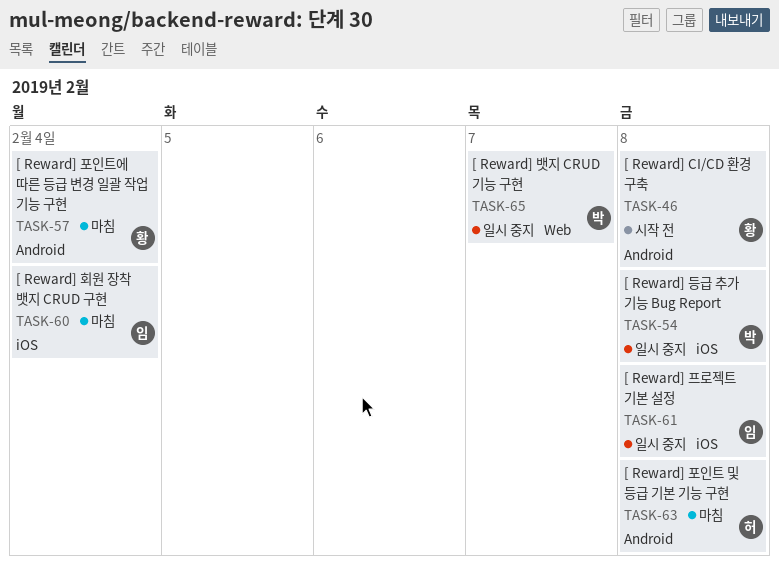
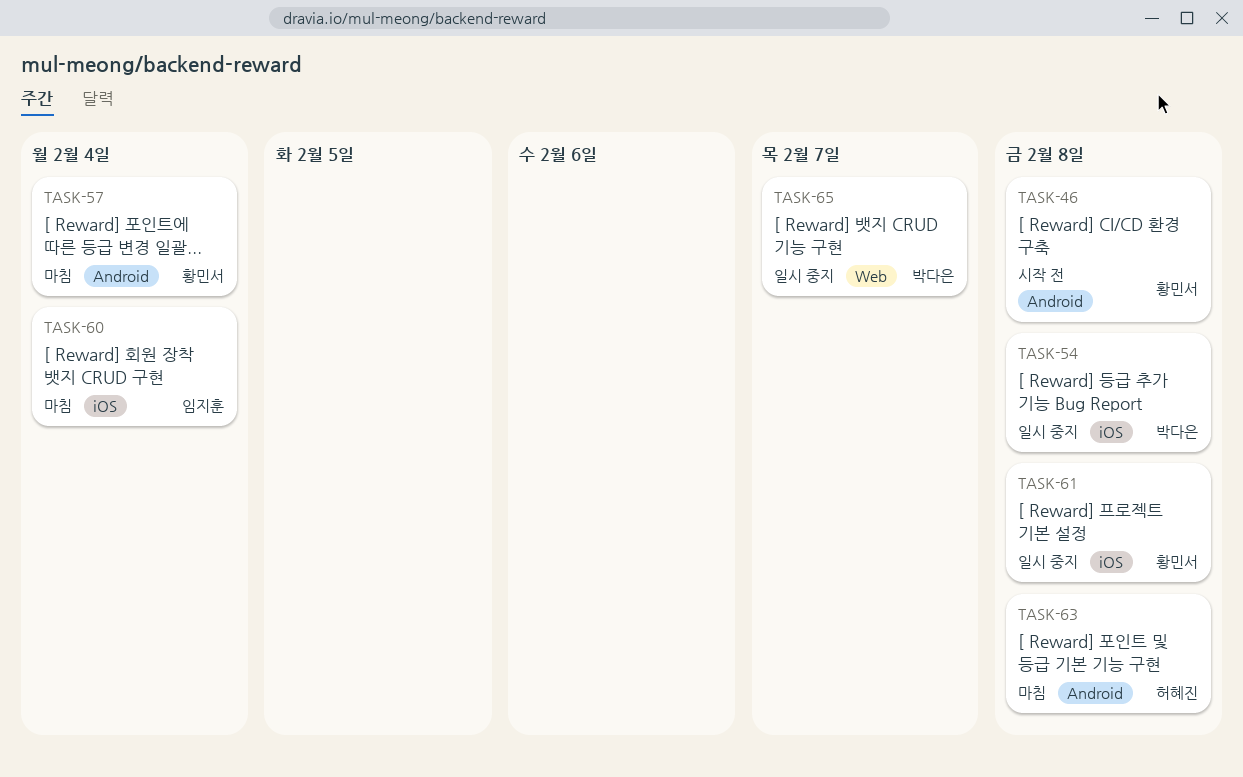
TASK-61, owner: 임지훈 -> 황민서

